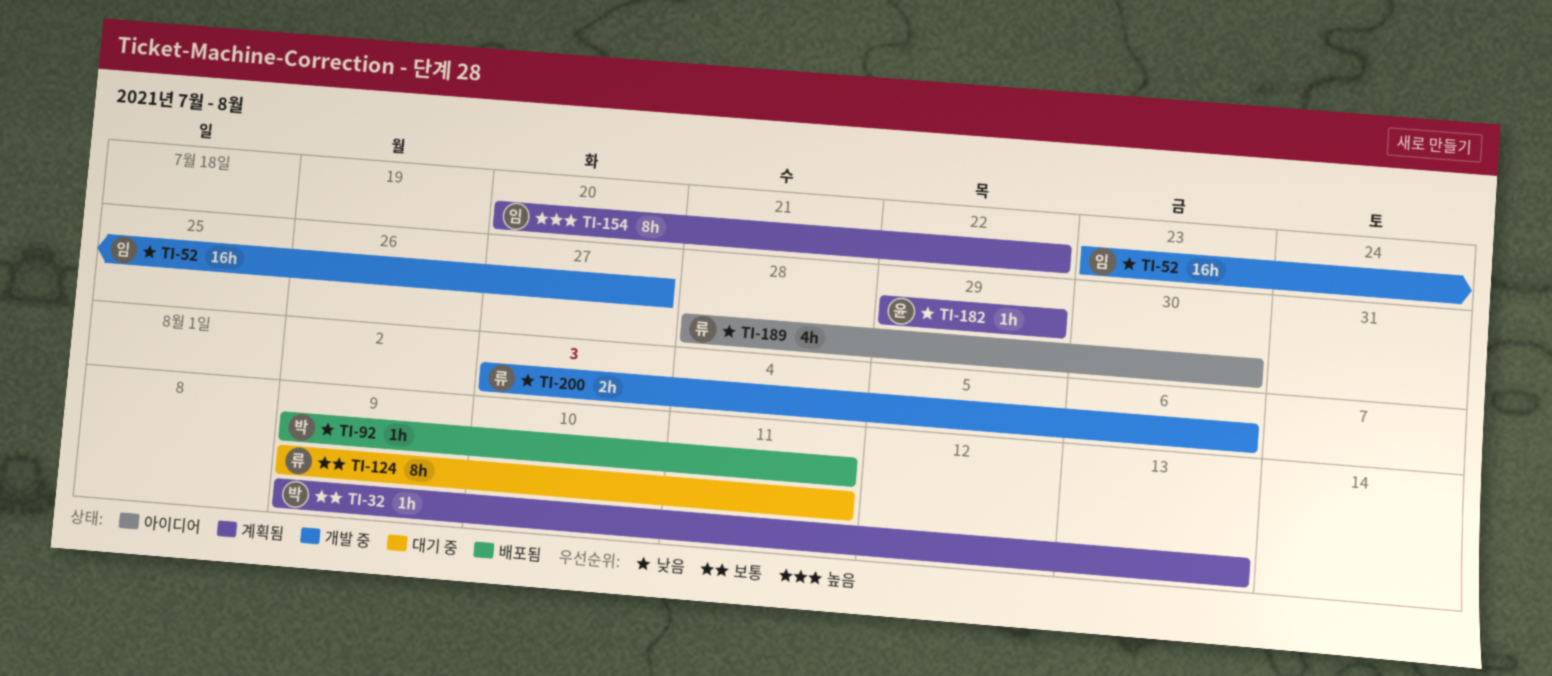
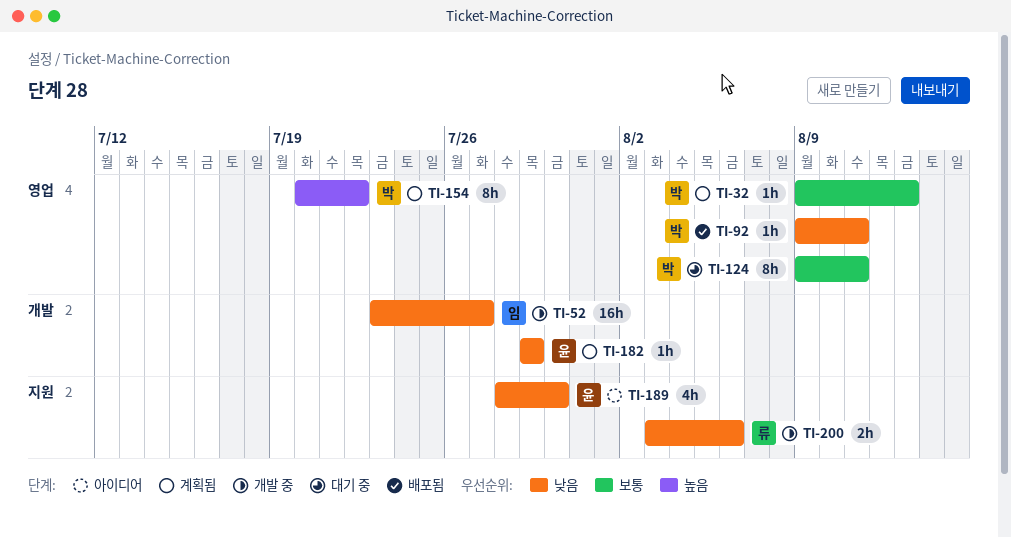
TI-124, owner: 류 -> 박
TI-154, owner: 임 -> 박
TI-189, owner: 류 -> 윤

